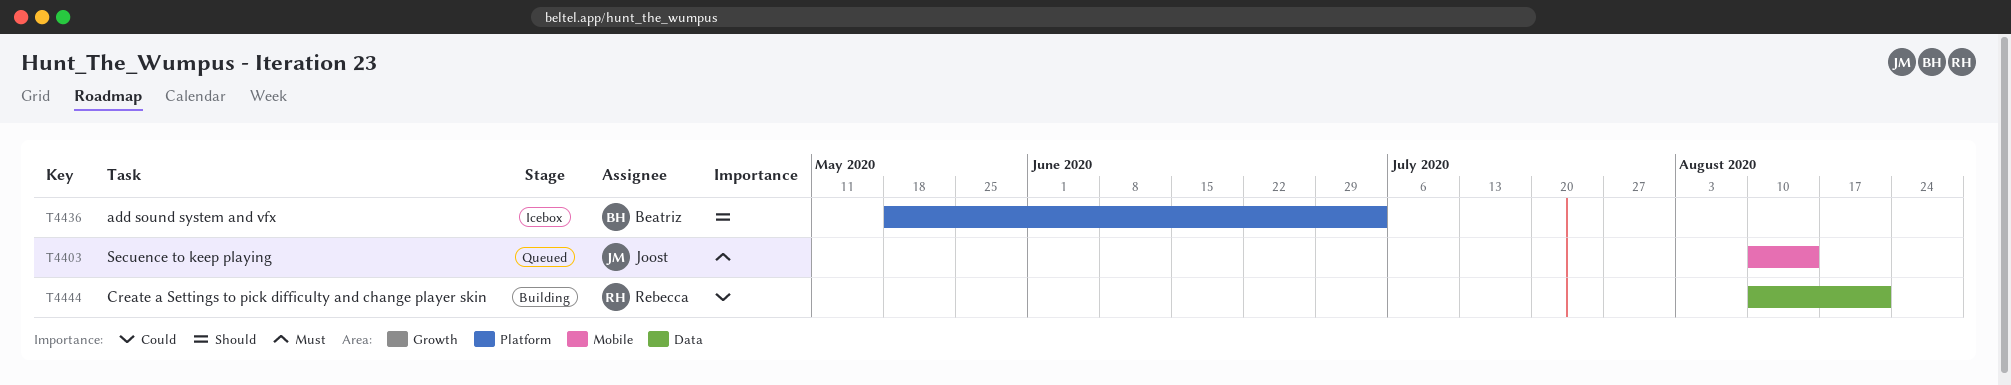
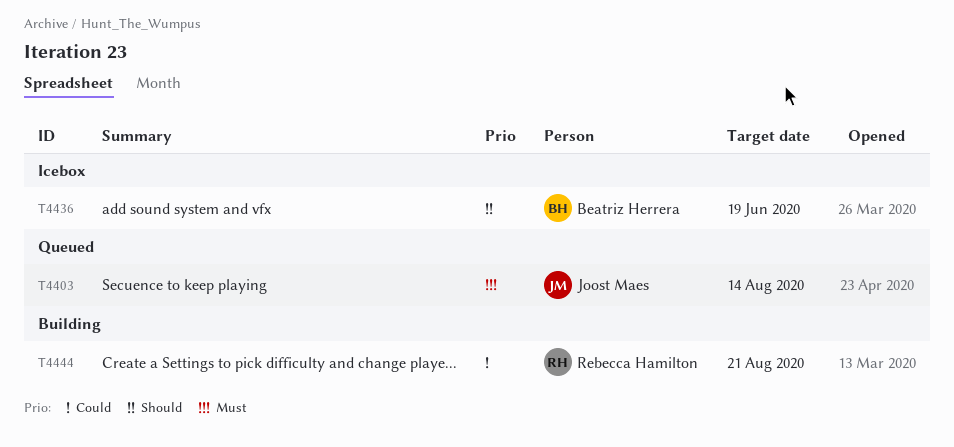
T4436, due: Jul 3 -> Jun 19

